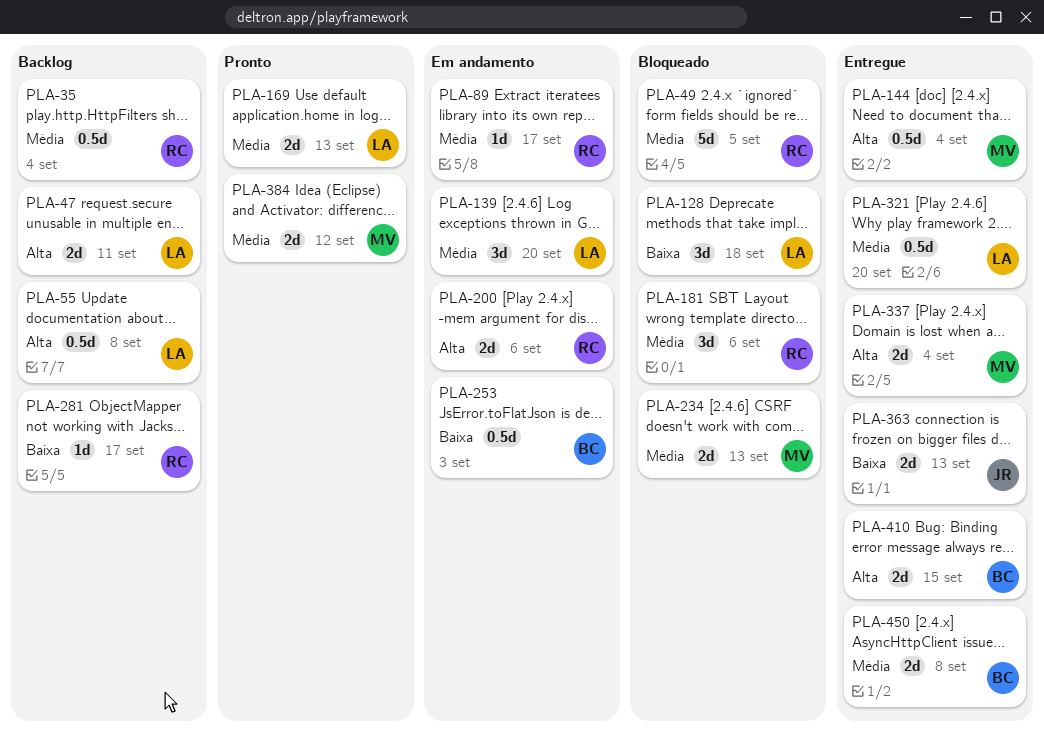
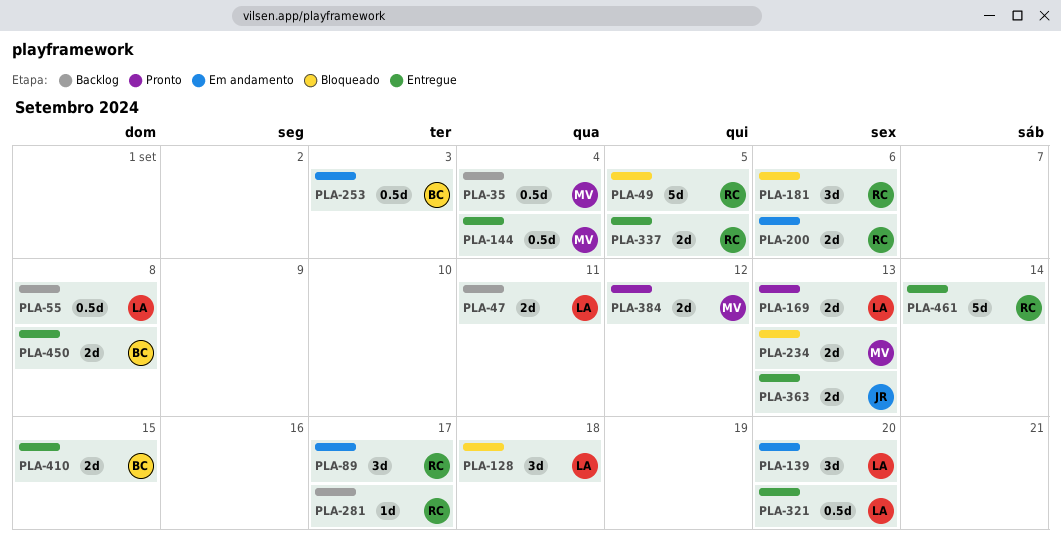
PLA-35, owner: RC -> MV
PLA-89, estimate: 1d -> 3d
PLA-337, owner: MV -> RC
PLA-337, due: Sep 4 -> Sep 5
PLA-461: none -> present

